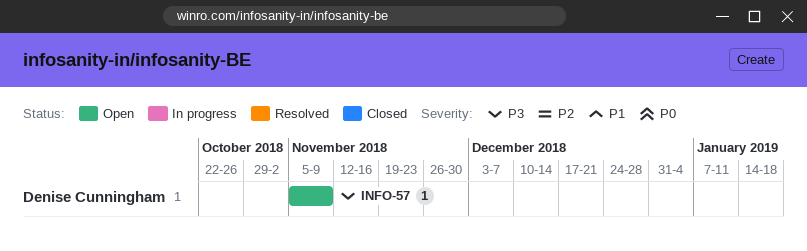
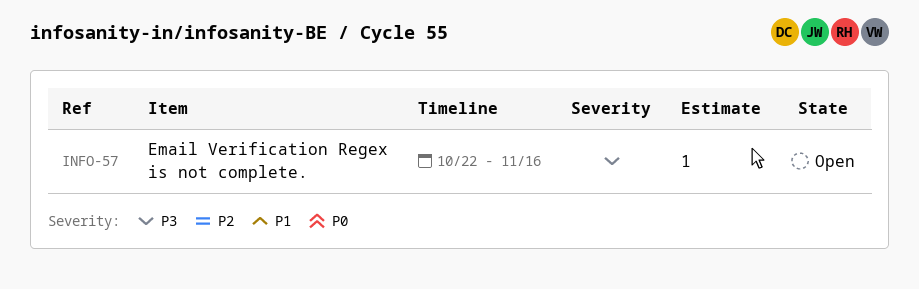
INFO-57, start: Nov 5 -> Oct 22
INFO-57, due: Nov 9 -> Nov 16

